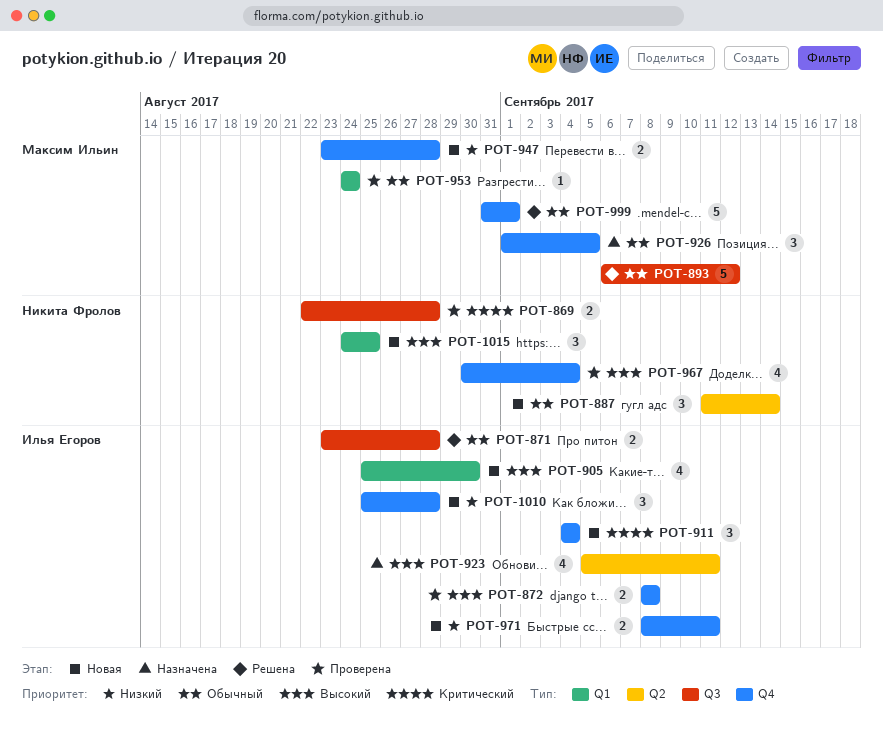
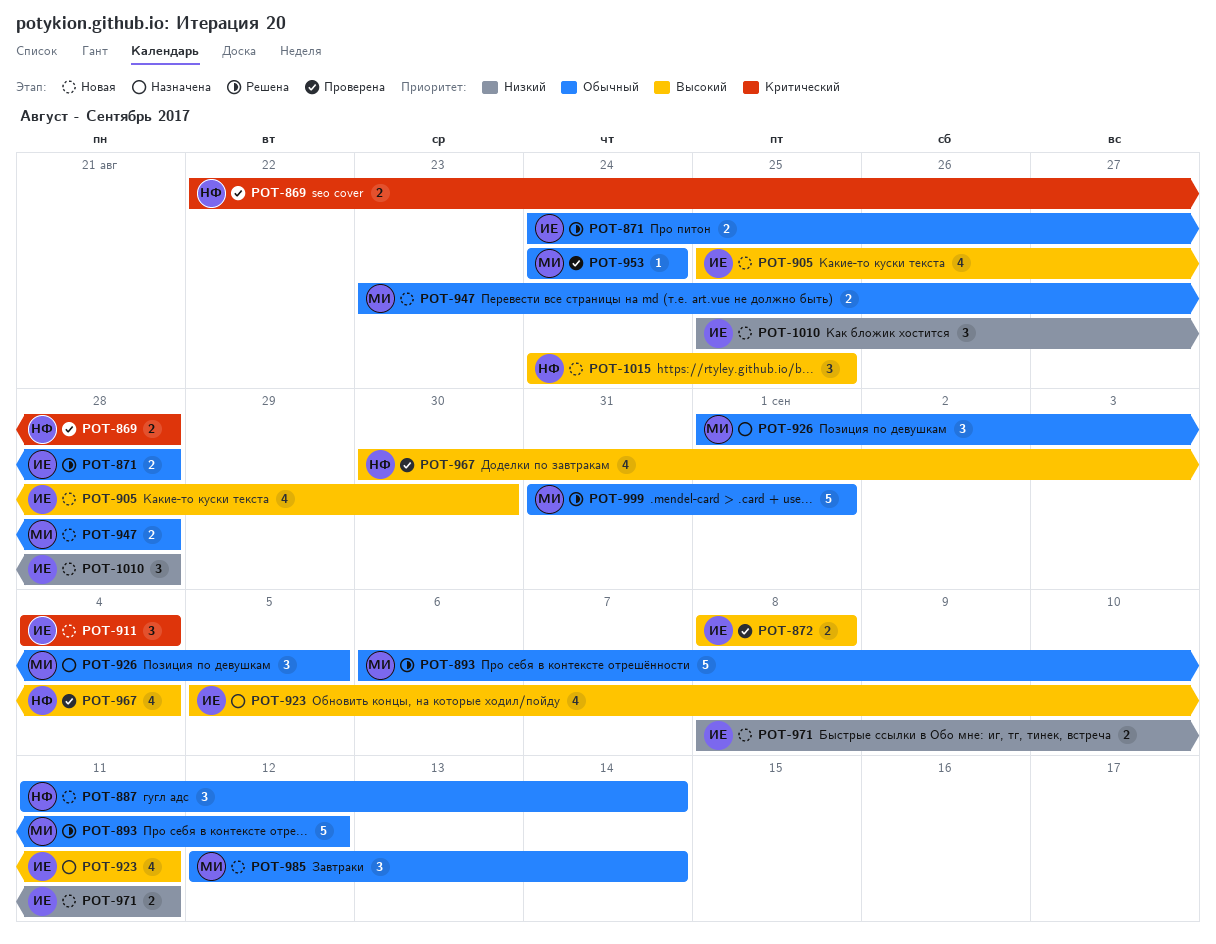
POT-871, start: Aug 23 -> Aug 24
POT-947, priority: Низкий -> Обычный
POT-985: none -> present

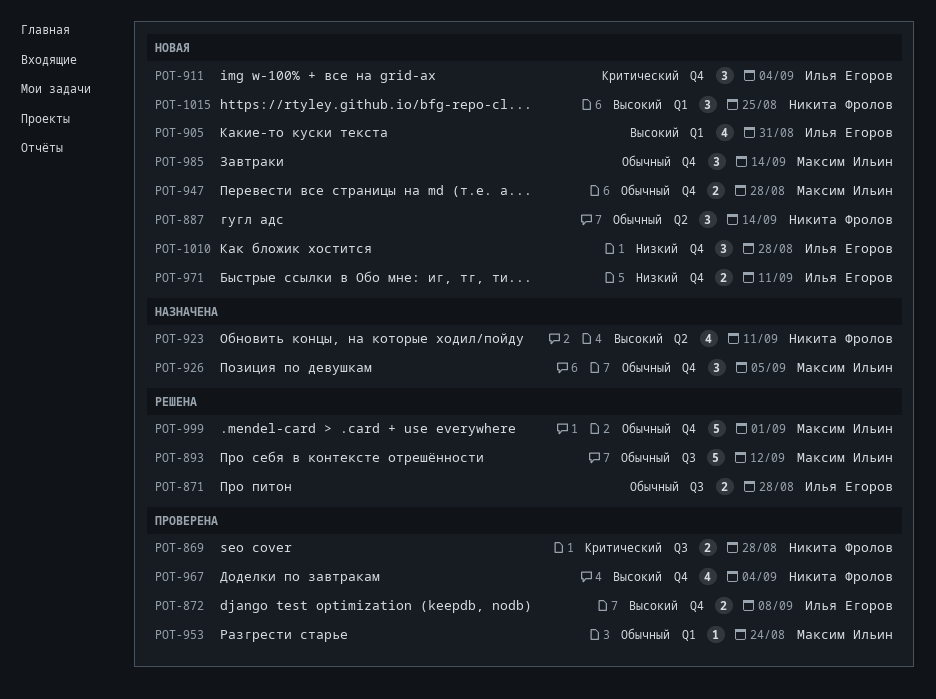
POT-905, due: Aug 30 -> Aug 31
POT-923, owner: Илья Егоров -> Никита Фролов

